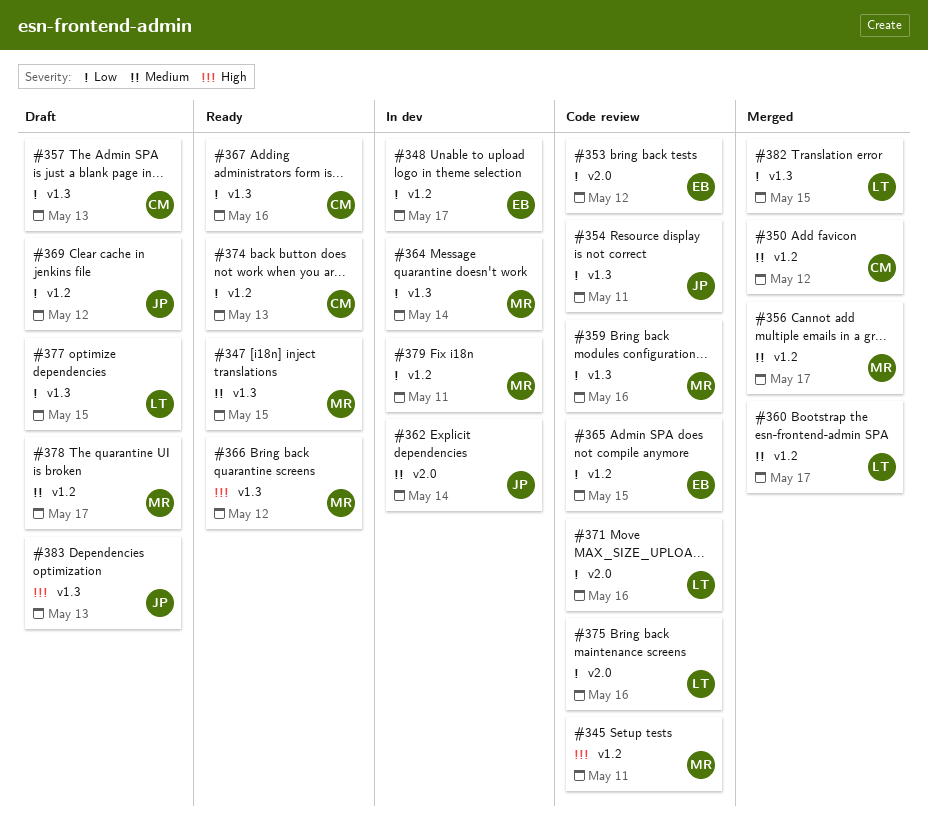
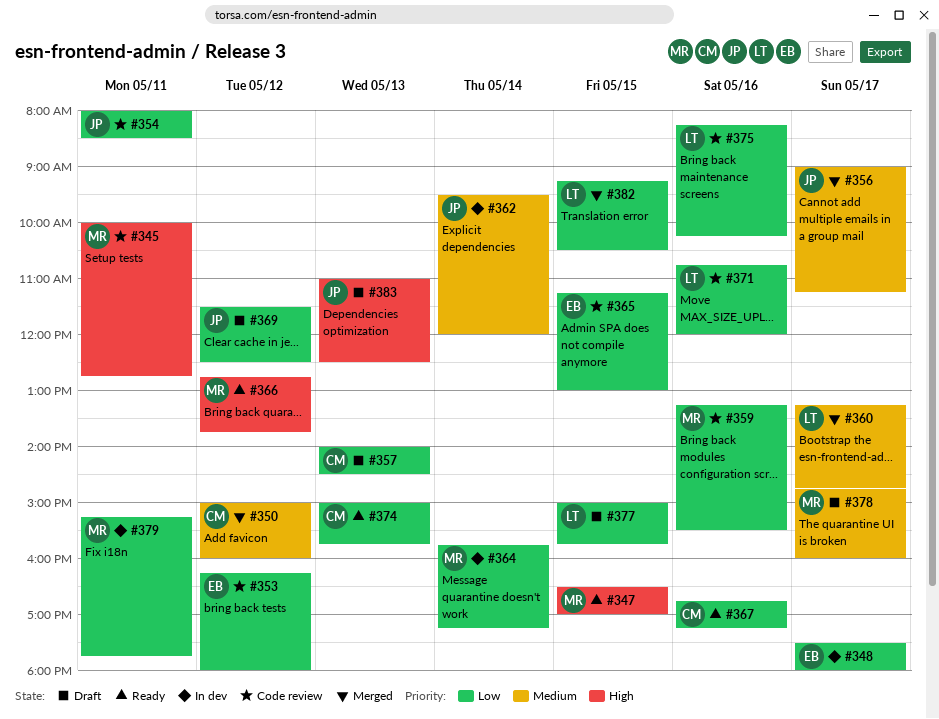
#347, priority: Medium -> High
#356, owner: MR -> JP

